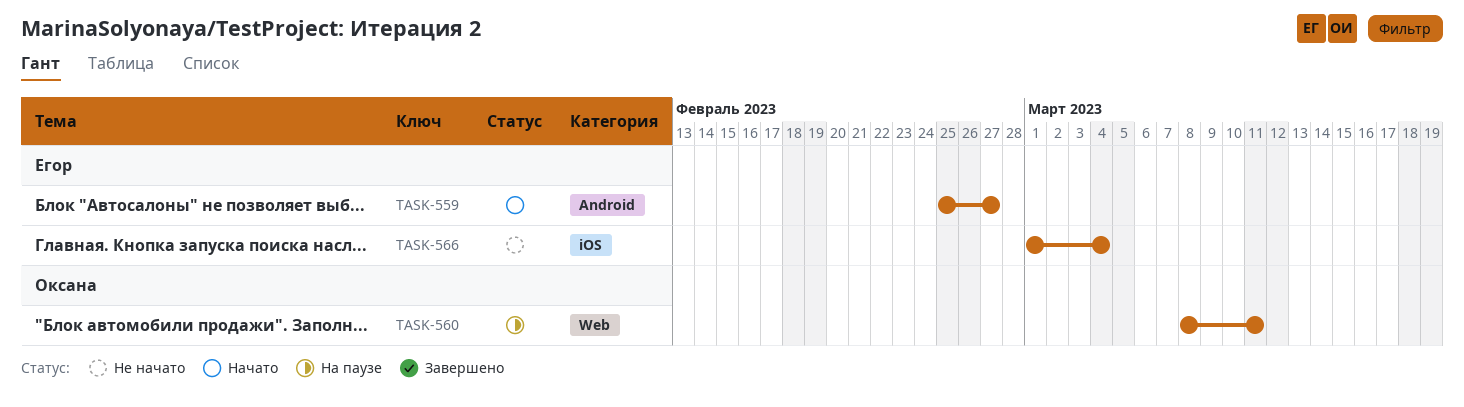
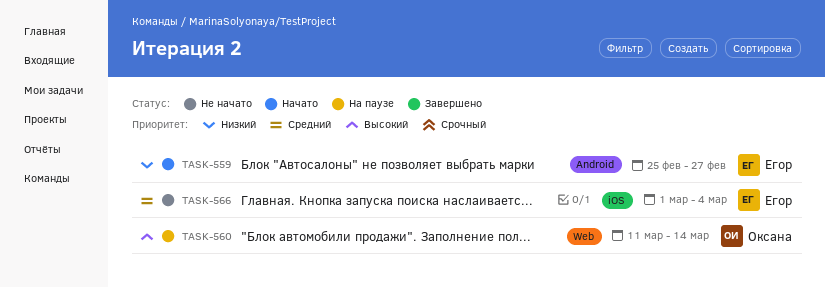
TASK-560, start: Mar 8 -> Mar 11
TASK-560, due: Mar 11 -> Mar 14

